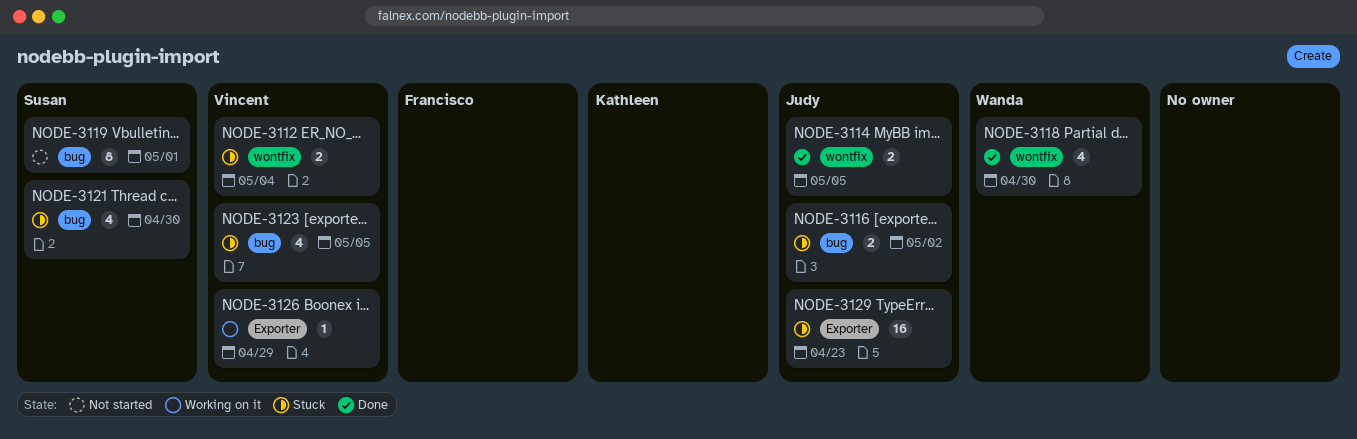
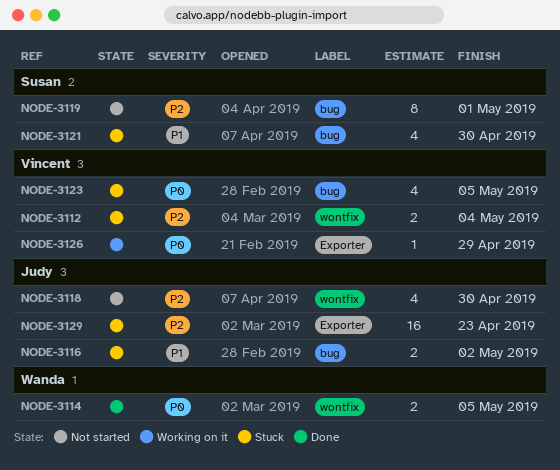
NODE-3114, owner: Judy -> Wanda
NODE-3118, status: Done -> Not started
NODE-3118, owner: Wanda -> Judy

